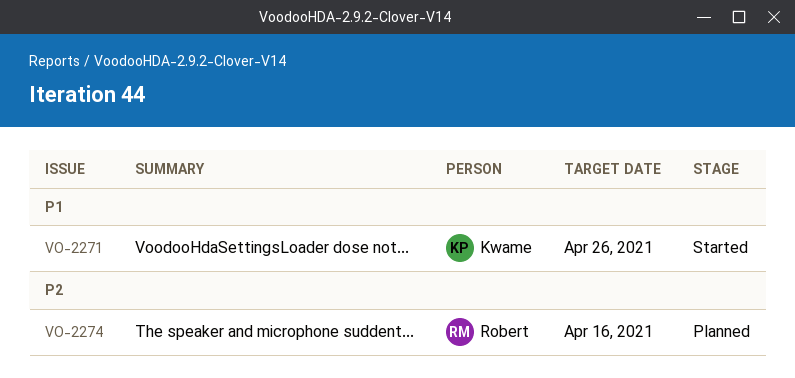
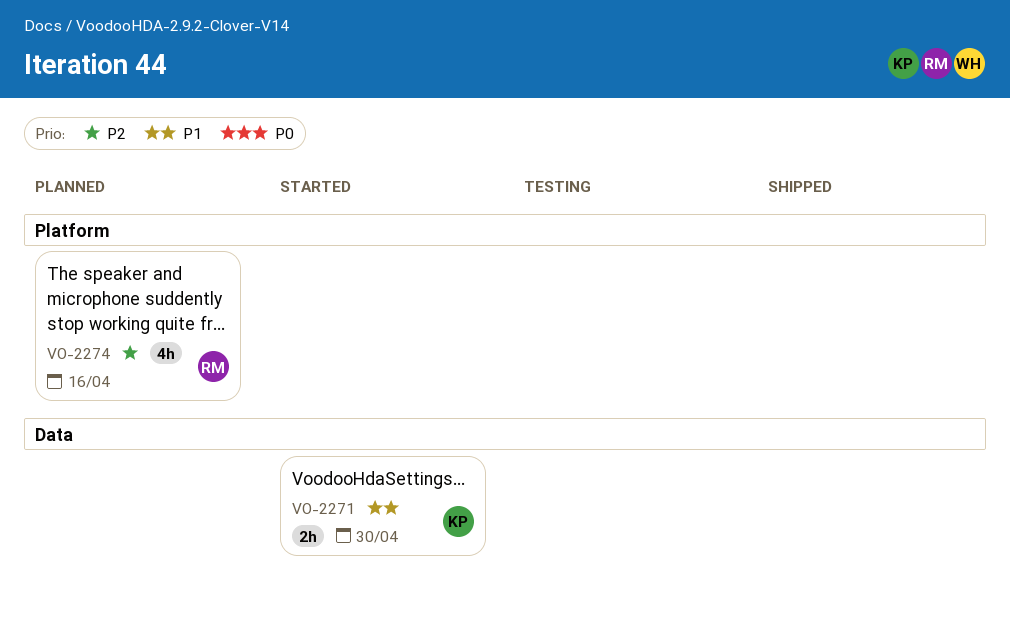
VO-2271, due: Apr 26 -> Apr 30

